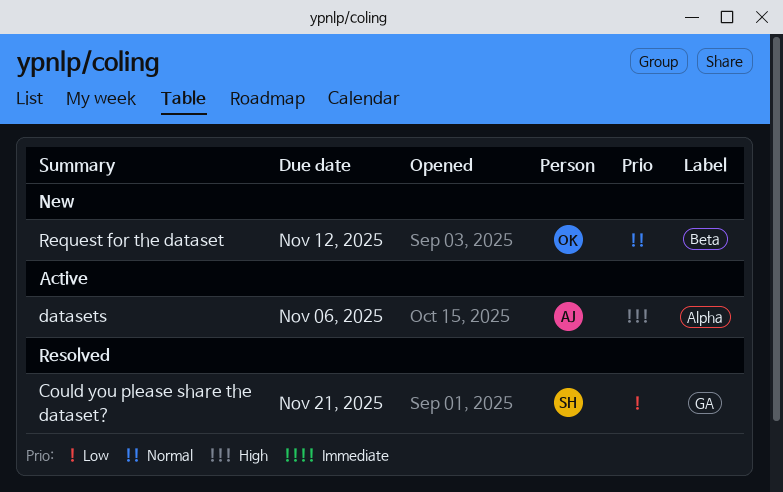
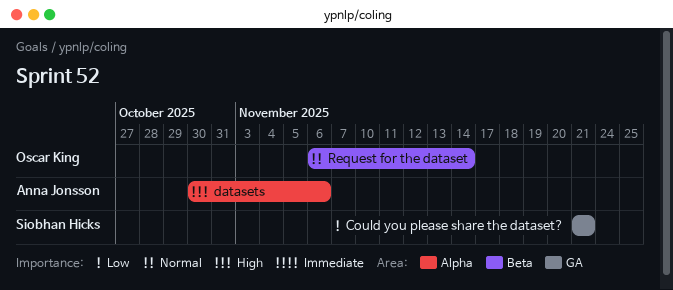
Request for the dataset, due: Nov 12 -> Nov 14

